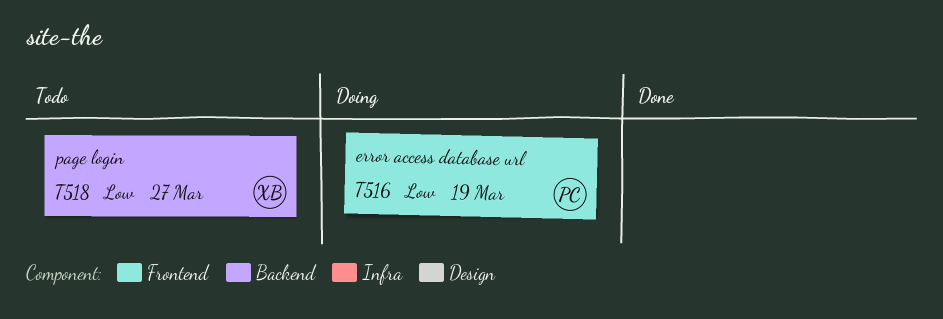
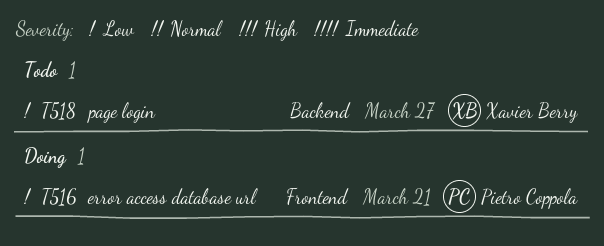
T516, due: Mar 19 -> Mar 21

